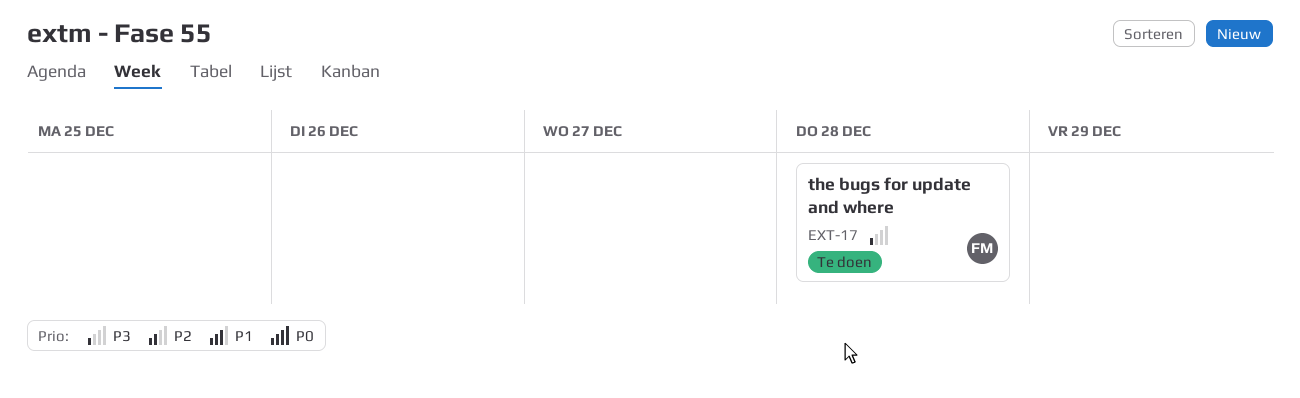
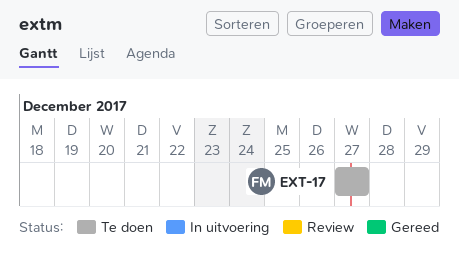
EXT-17, due: Dec 28 -> Dec 27

